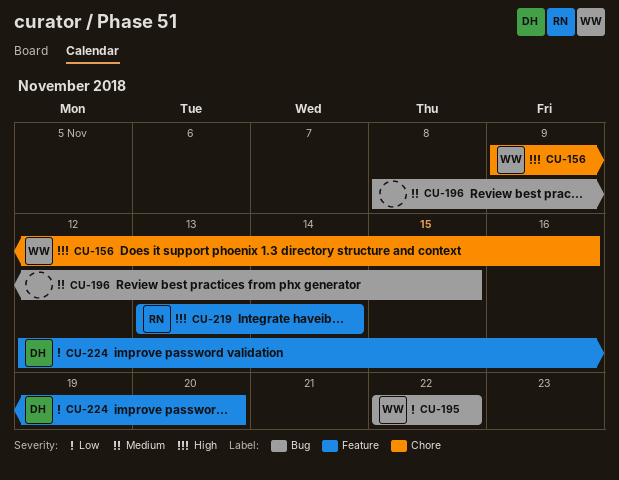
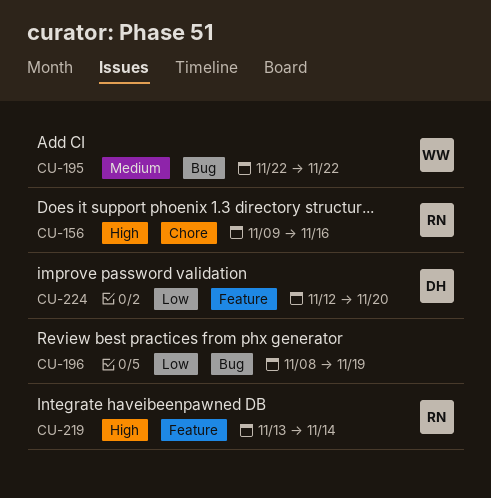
CU-156, owner: WW -> RN
CU-195, priority: Low -> Medium
CU-196, priority: Medium -> Low
CU-196, due: Nov 15 -> Nov 19

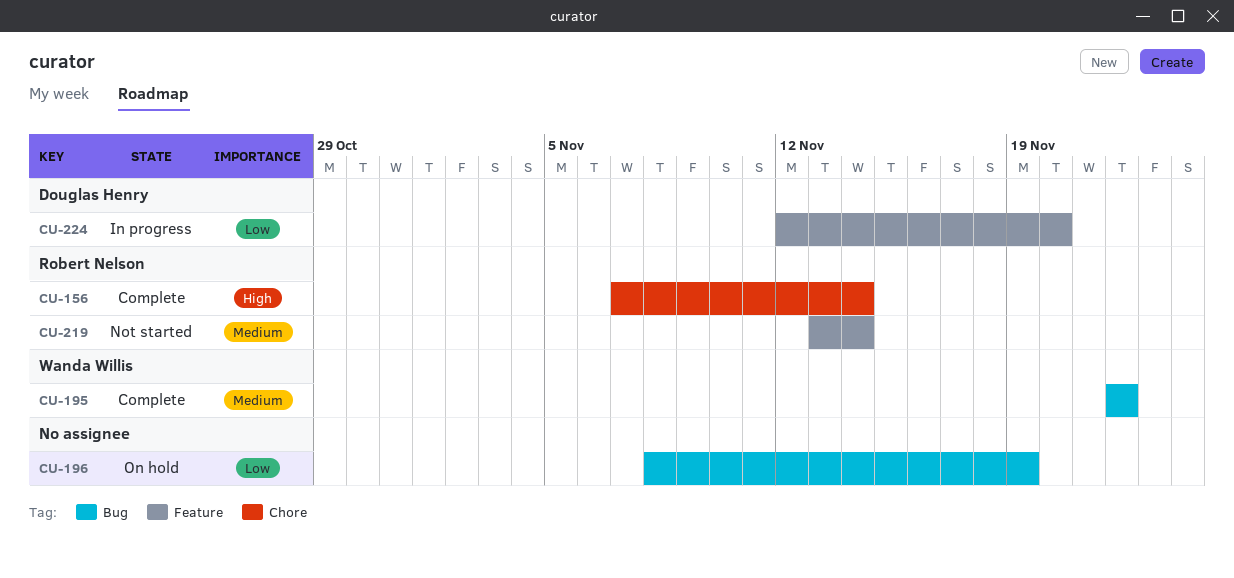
CU-156, start: Nov 9 -> Nov 7
CU-156, due: Nov 16 -> Nov 14
CU-219, priority: High -> Medium

